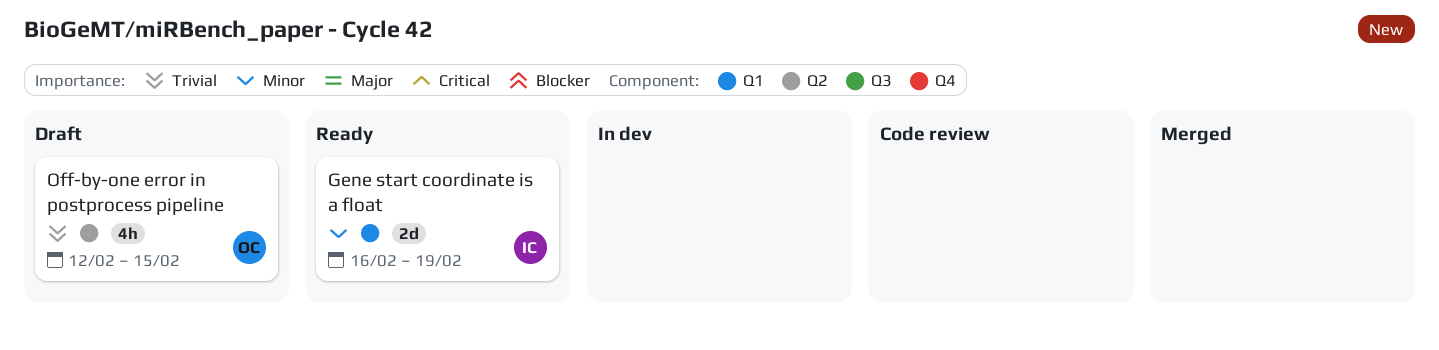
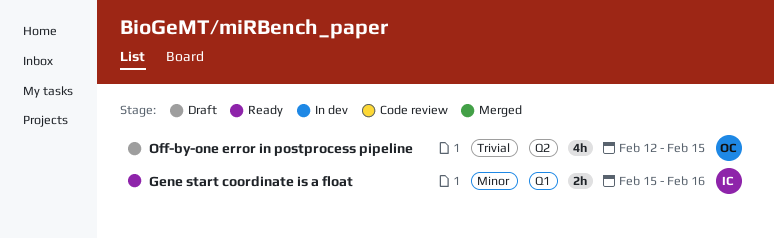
Gene start coordinate is a float, estimate: 2d -> 2h
Gene start coordinate is a float, start: Feb 16 -> Feb 15
Gene start coordinate is a float, due: Feb 19 -> Feb 16

